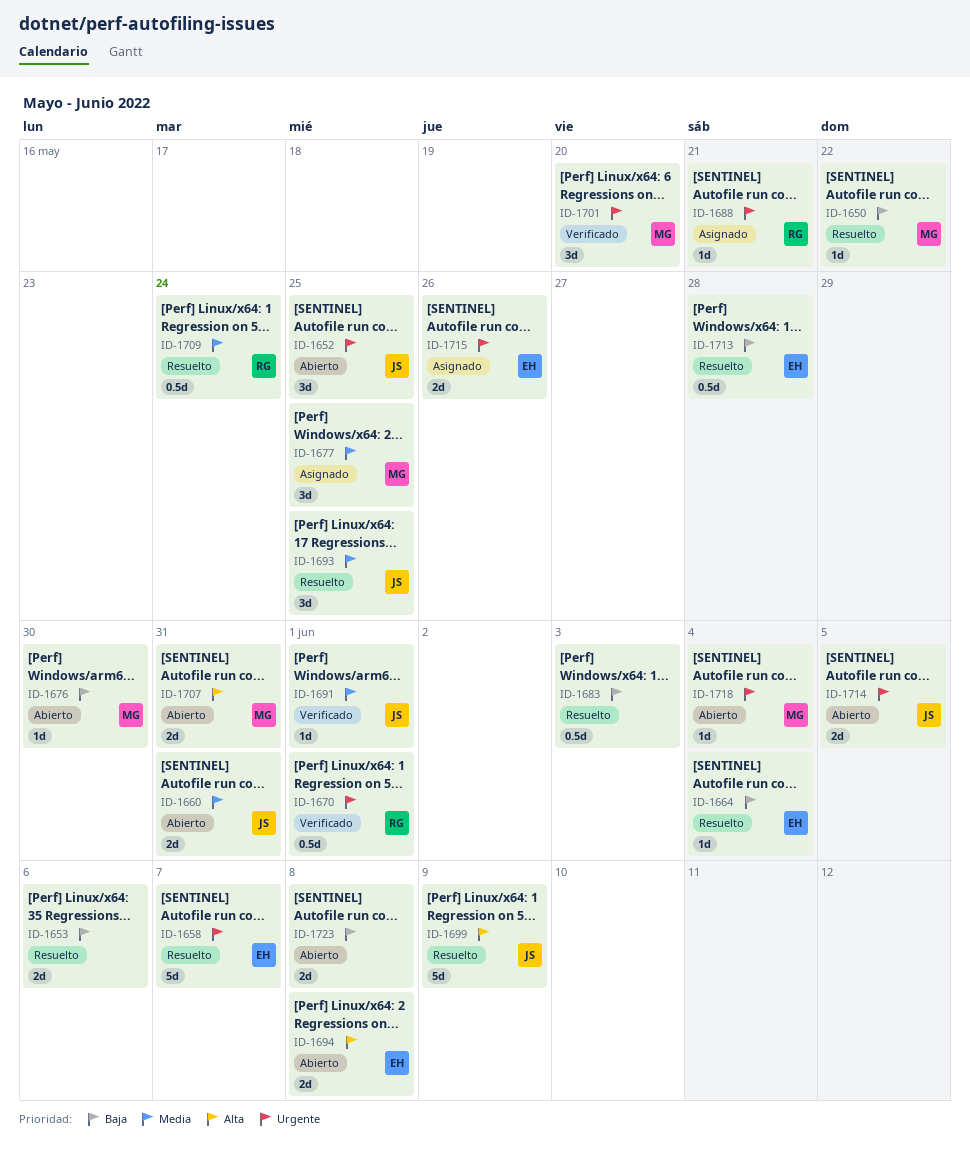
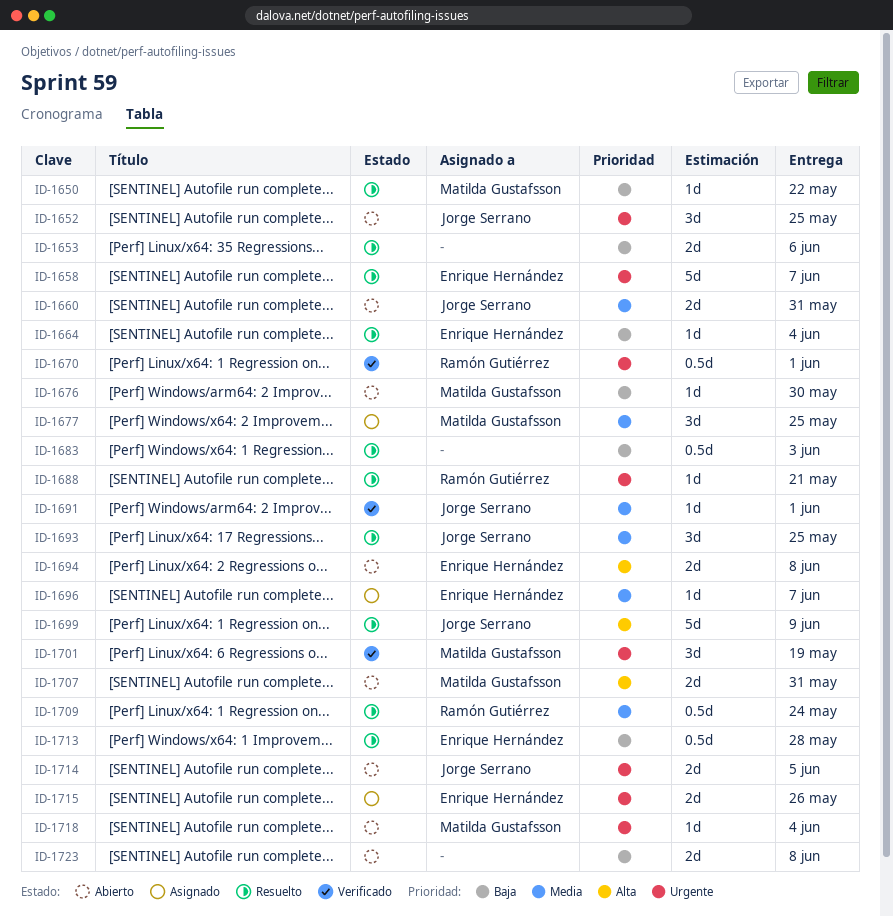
ID-1688, status: Asignado -> Resuelto
ID-1696: none -> present
ID-1701, due: May 20 -> May 19

